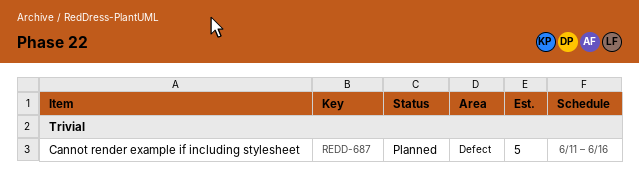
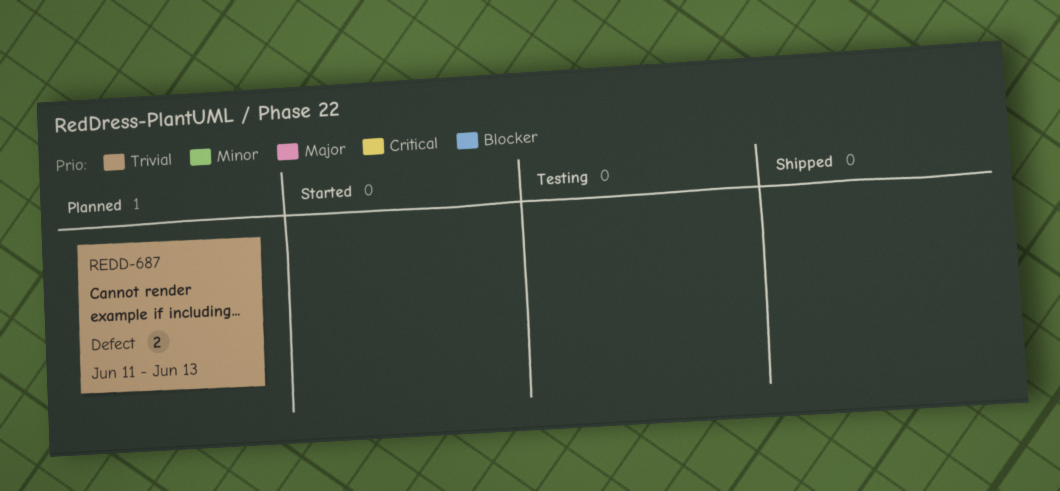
REDD-687, estimate: 5 -> 2
REDD-687, due: Jun 16 -> Jun 13

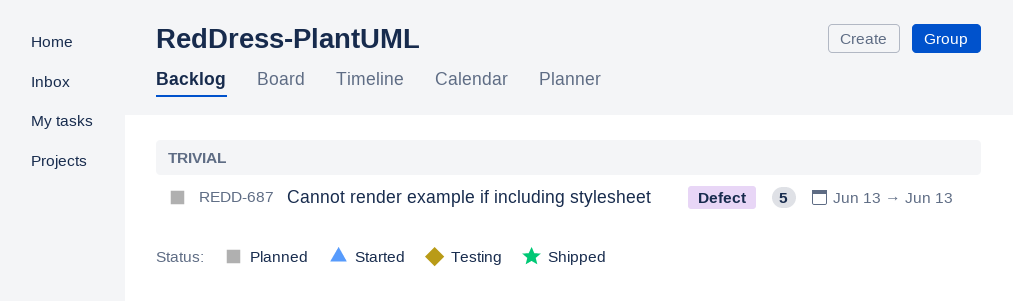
REDD-687, estimate: 2 -> 5
REDD-687, start: Jun 11 -> Jun 13

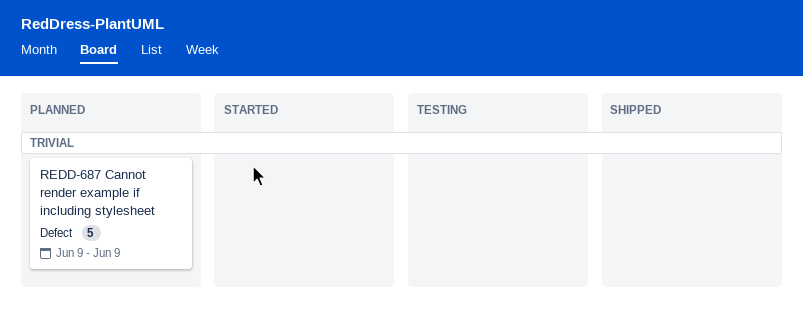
REDD-687, start: Jun 13 -> Jun 9
REDD-687, due: Jun 13 -> Jun 9

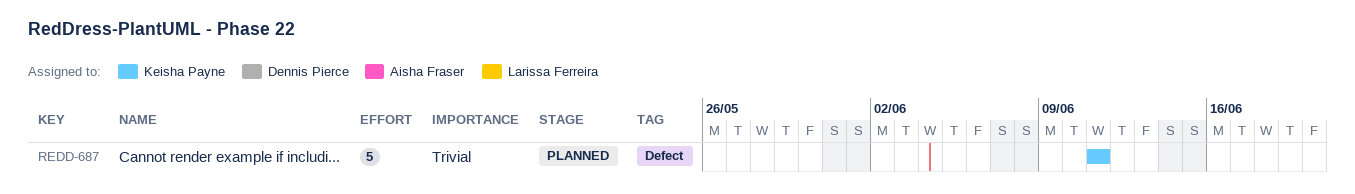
REDD-687, start: Jun 9 -> Jun 11
REDD-687, due: Jun 9 -> Jun 11

